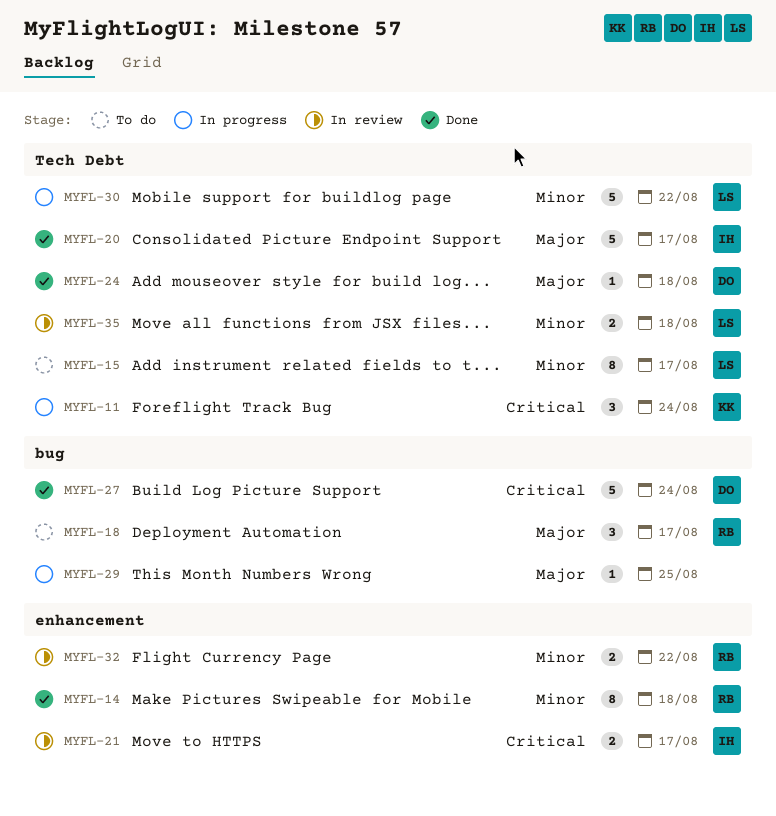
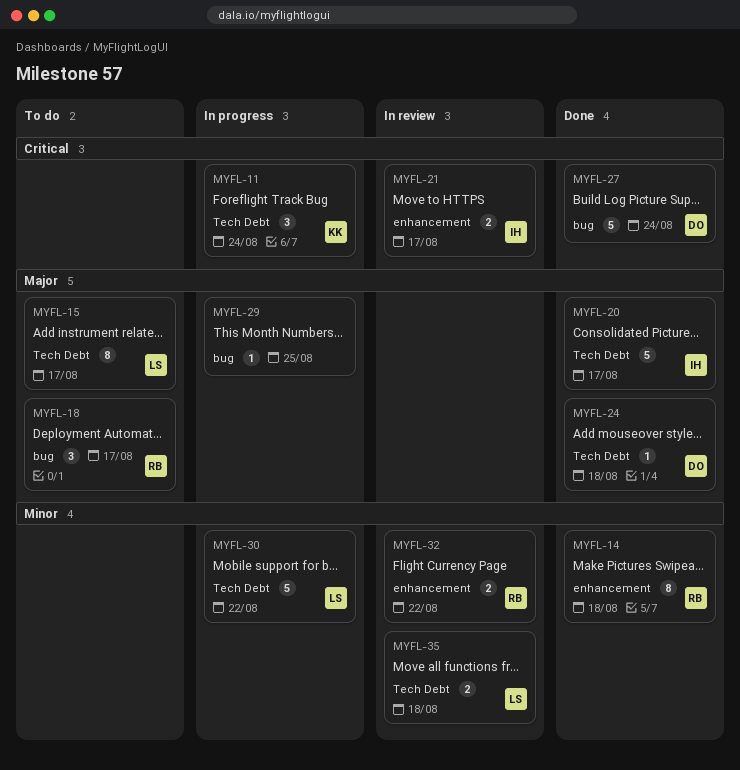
MYFL-15, priority: Minor -> Major

